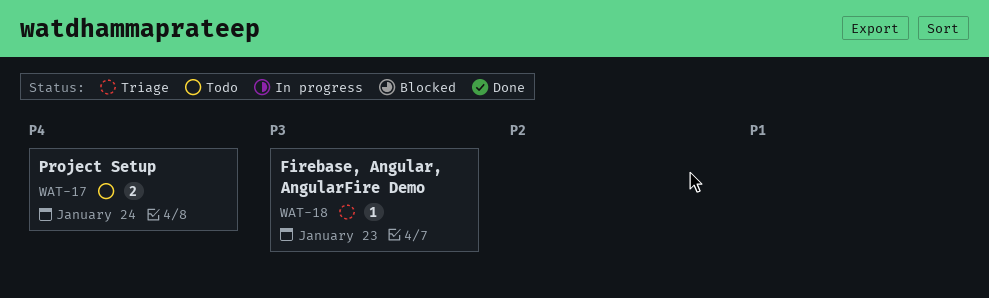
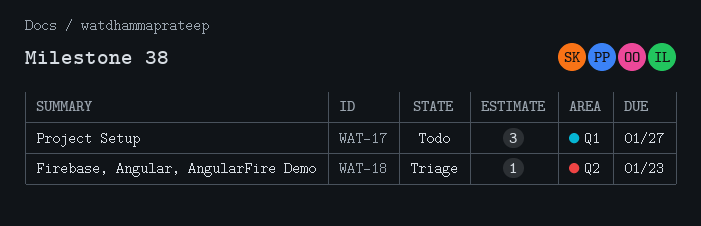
WAT-17, estimate: 2 -> 3
WAT-17, due: Jan 24 -> Jan 27

